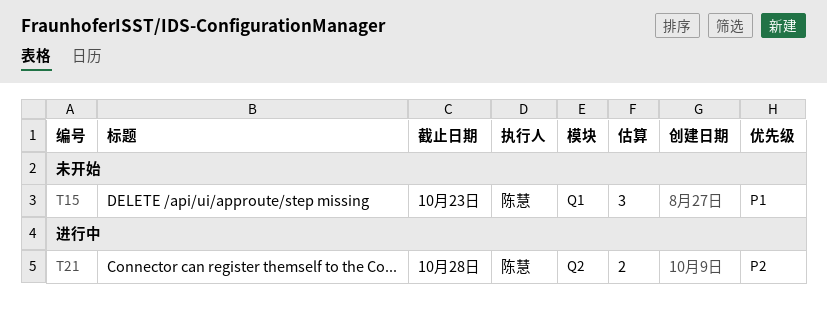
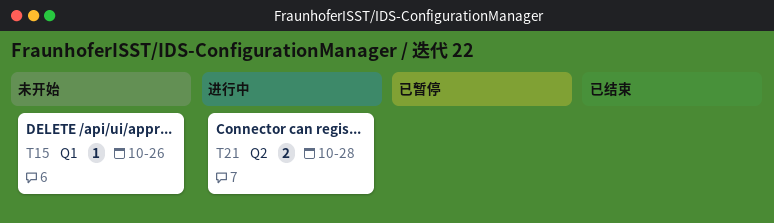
T15, estimate: 3 -> 1
T15, due: Oct 23 -> Oct 26

